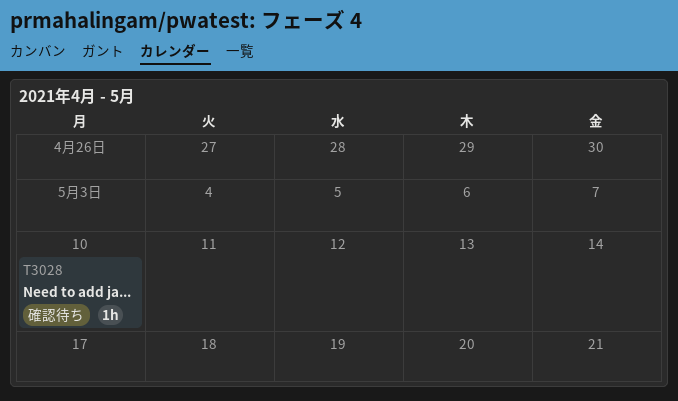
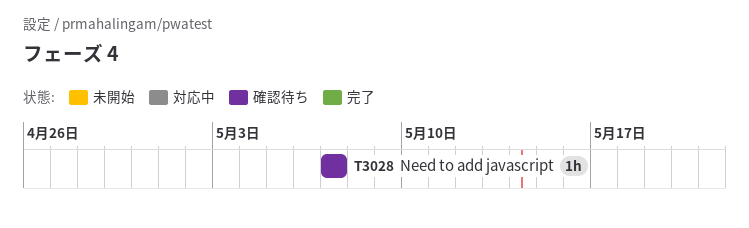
T3028, due: May 10 -> May 7

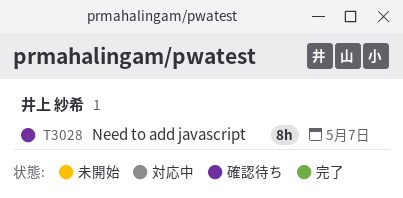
T3028, estimate: 1h -> 8h

